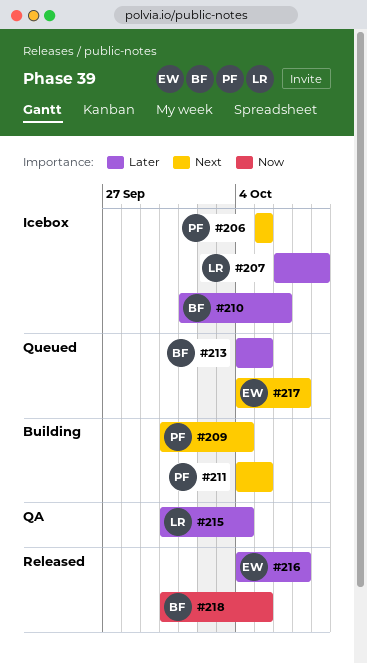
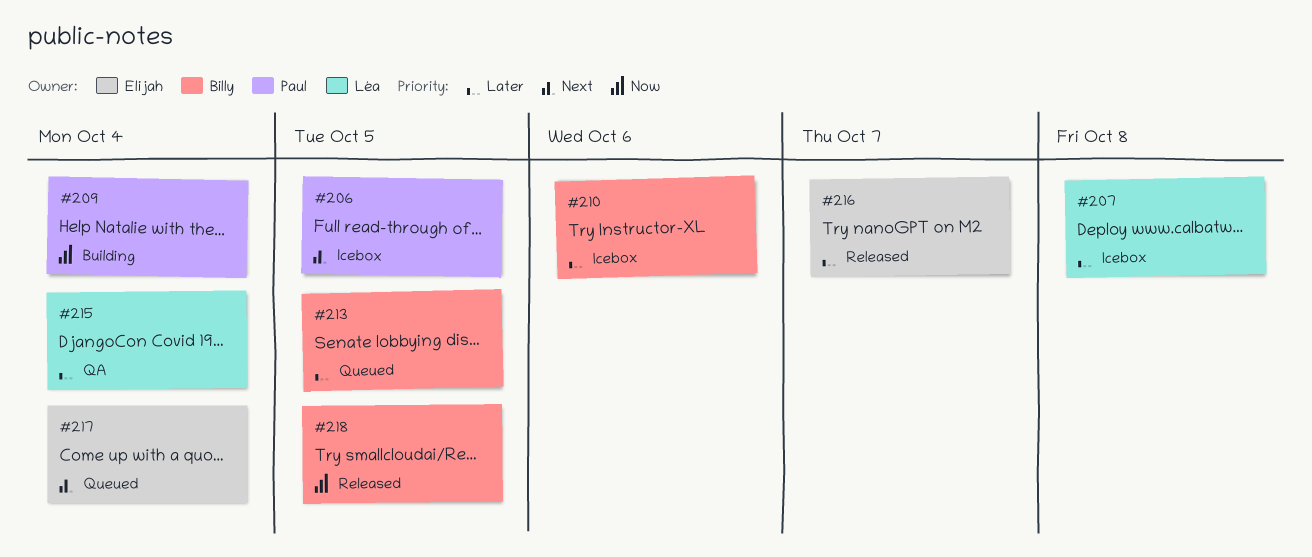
#209, priority: Next -> Now
#211: present -> none
#217, due: Oct 7 -> Oct 4

